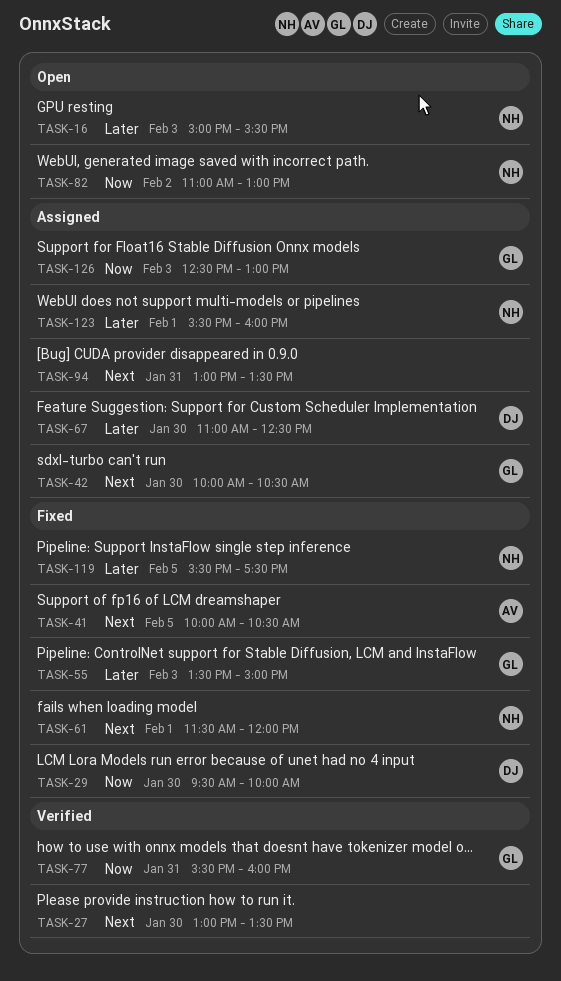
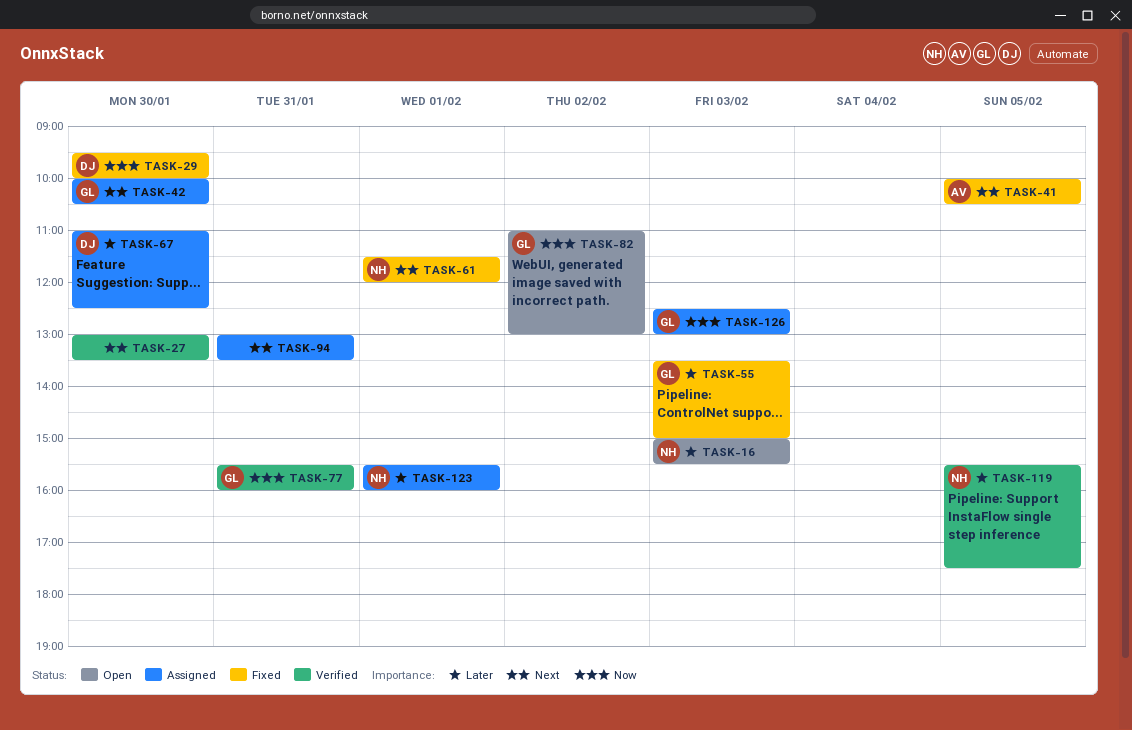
TASK-82, owner: NH -> GL
TASK-119, status: Fixed -> Verified

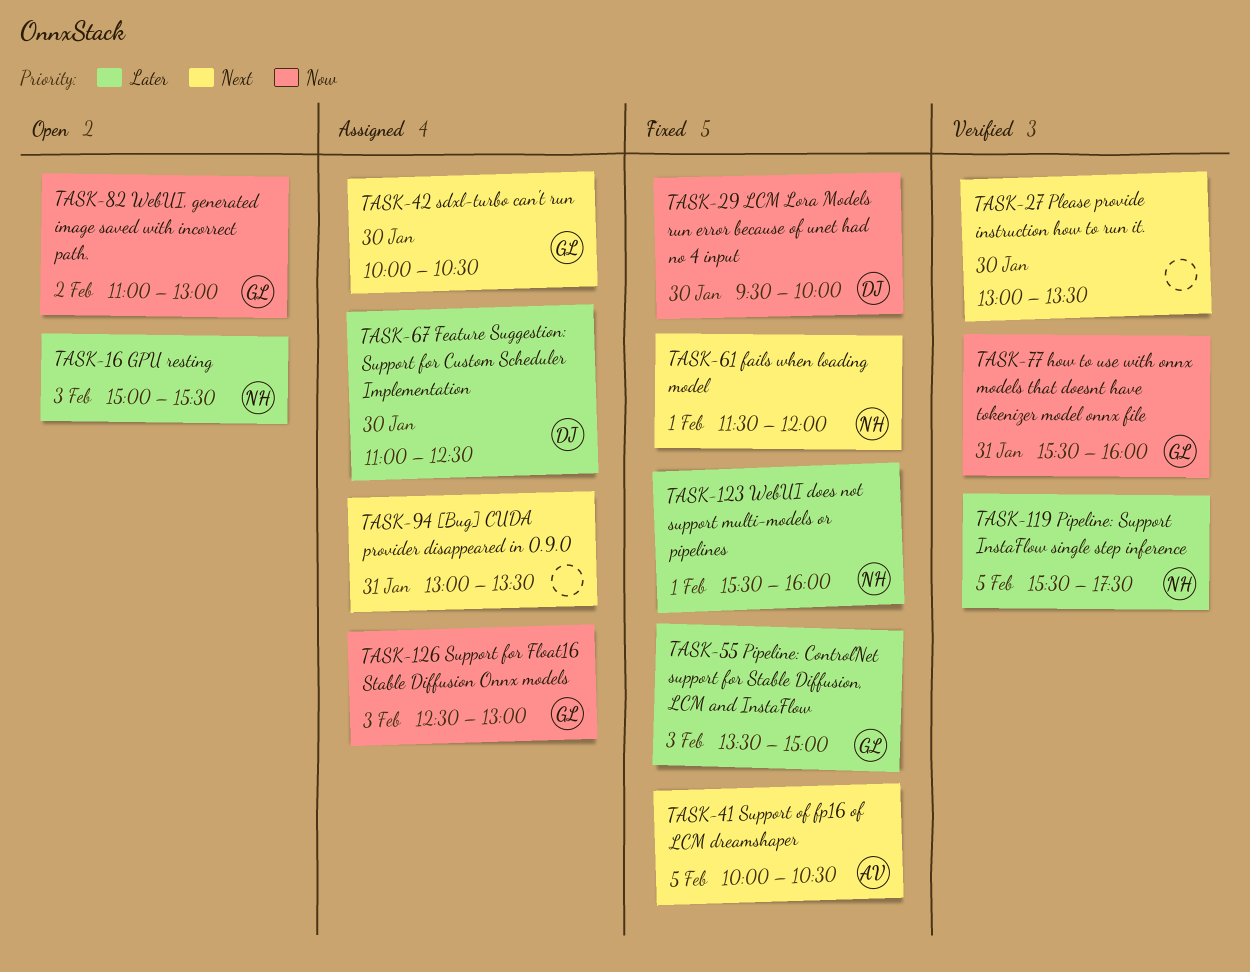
TASK-123, status: Assigned -> Fixed

